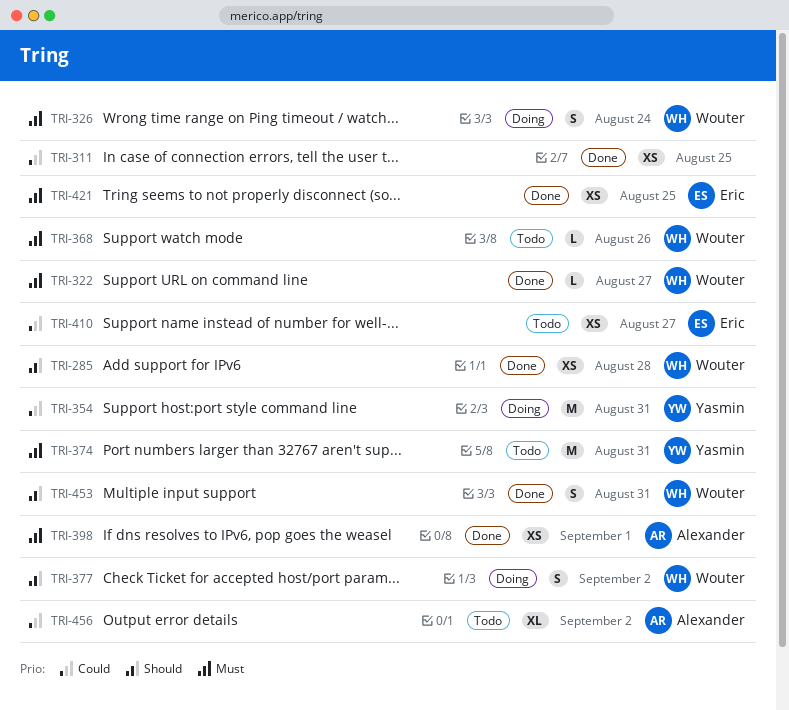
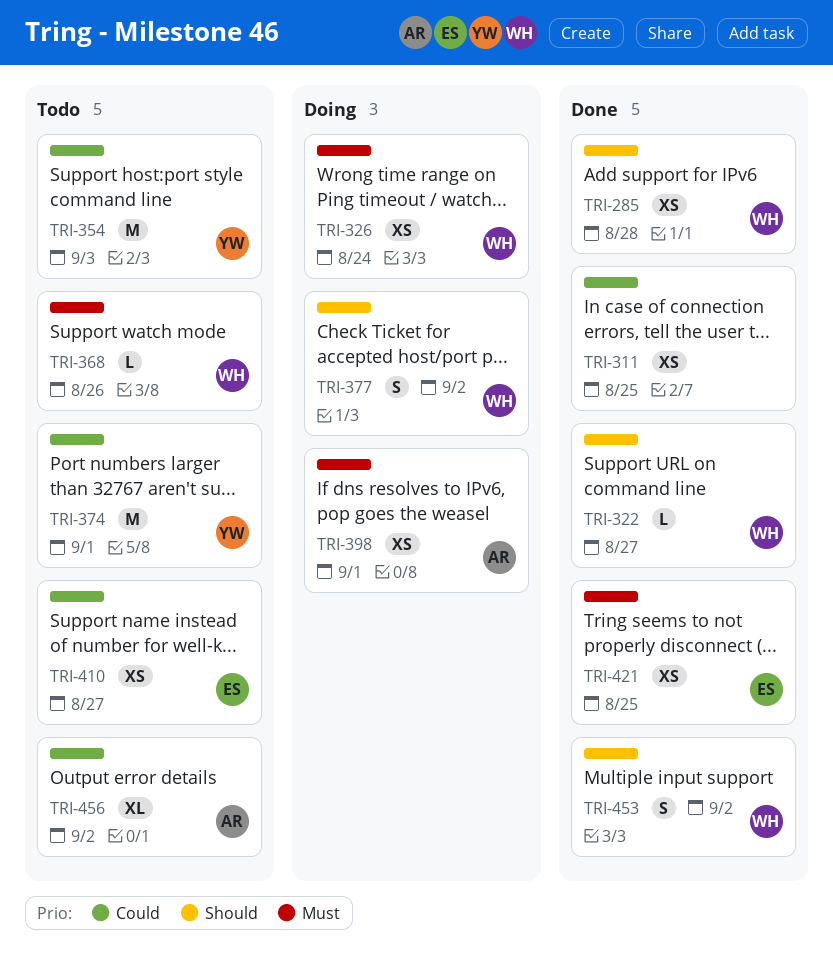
TRI-322, priority: Must -> Should
TRI-326, estimate: S -> XS
TRI-354, status: Doing -> Todo
TRI-354, due: Aug 31 -> Sep 3
TRI-374, priority: Must -> Could
TRI-374, due: Aug 31 -> Sep 1
TRI-398, status: Done -> Doing
TRI-453, due: Aug 31 -> Sep 2

